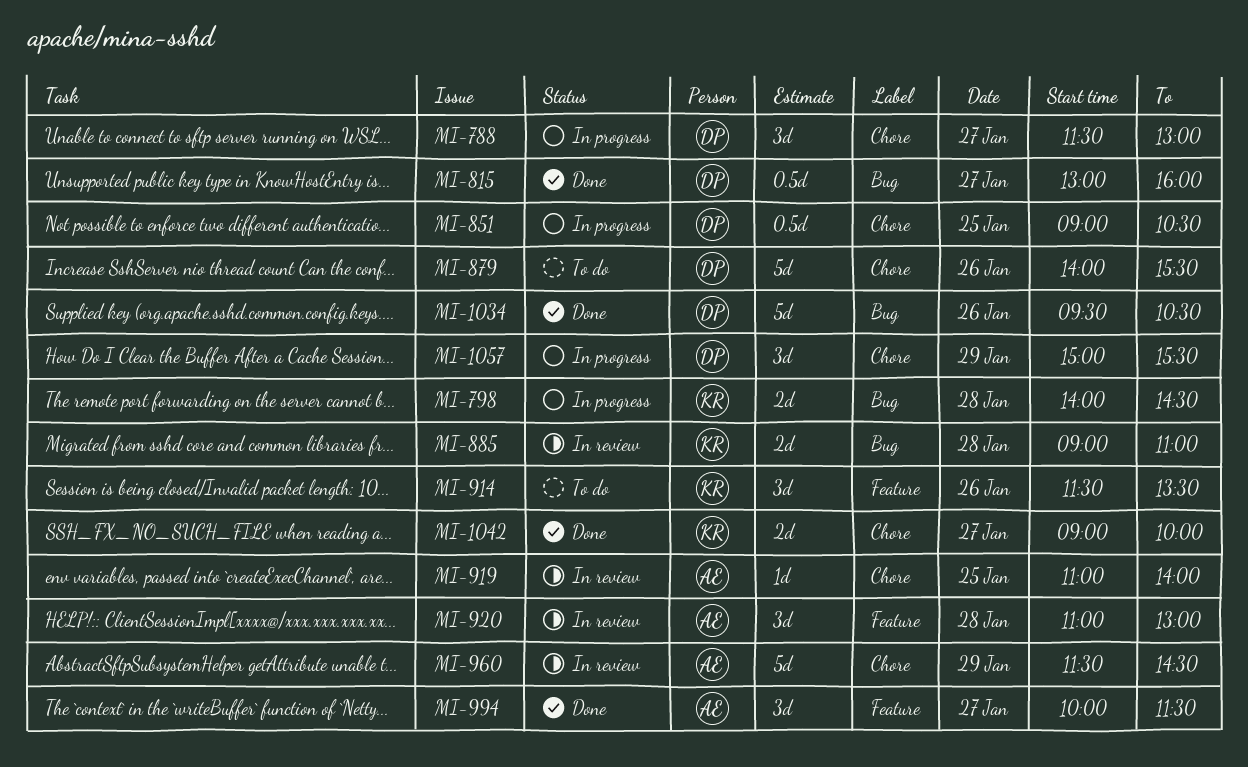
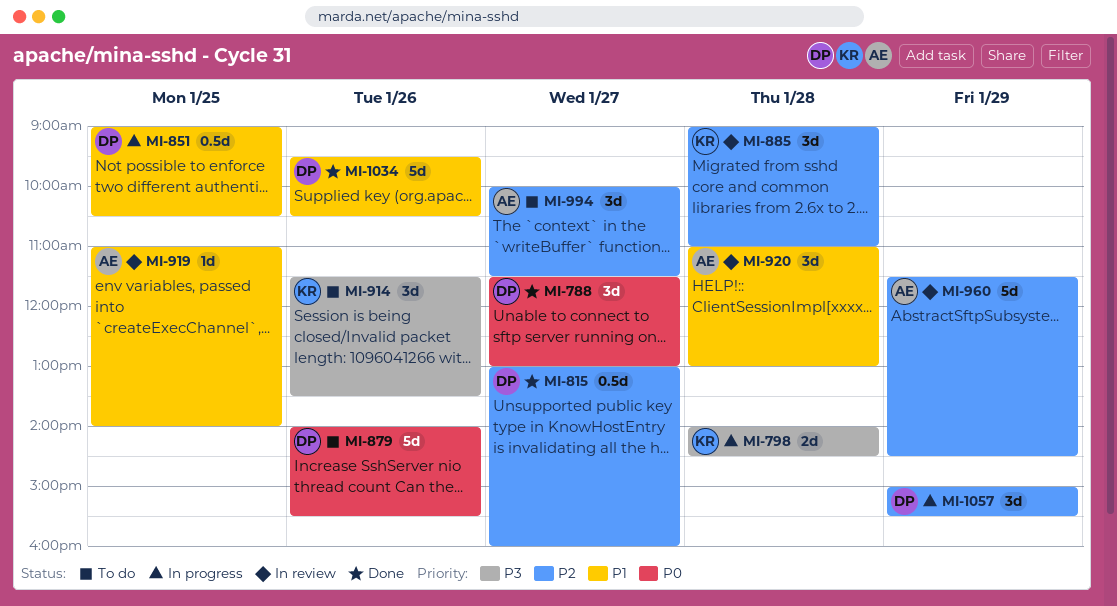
MI-788, status: In progress -> Done
MI-885, estimate: 2d -> 3d
MI-994, status: Done -> To do
MI-1042: present -> none

